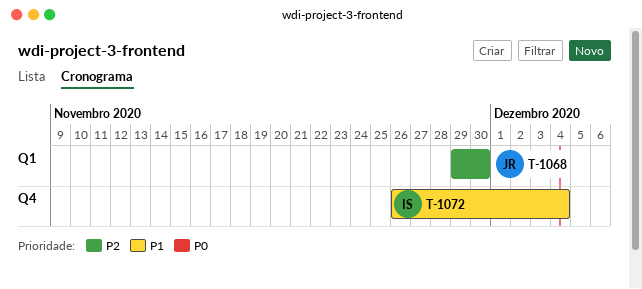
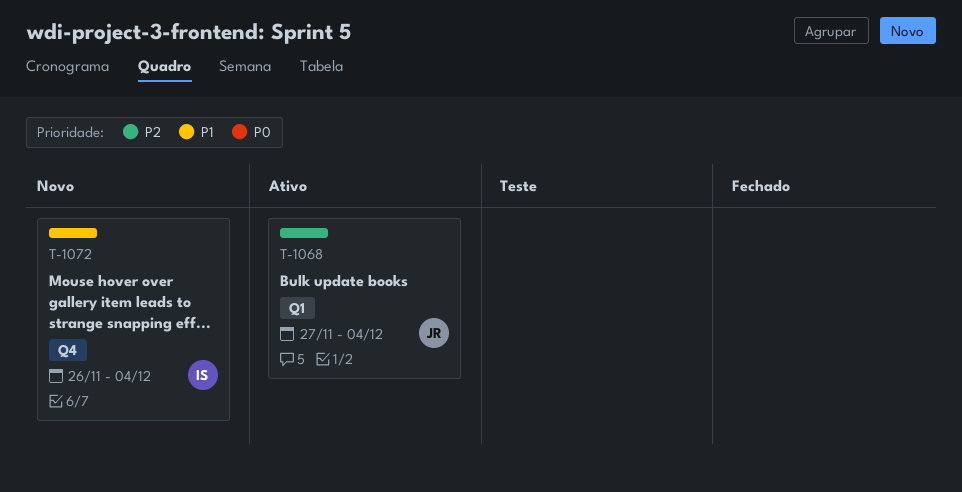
T-1068, start: Nov 29 -> Nov 27
T-1068, due: Nov 30 -> Dec 4

